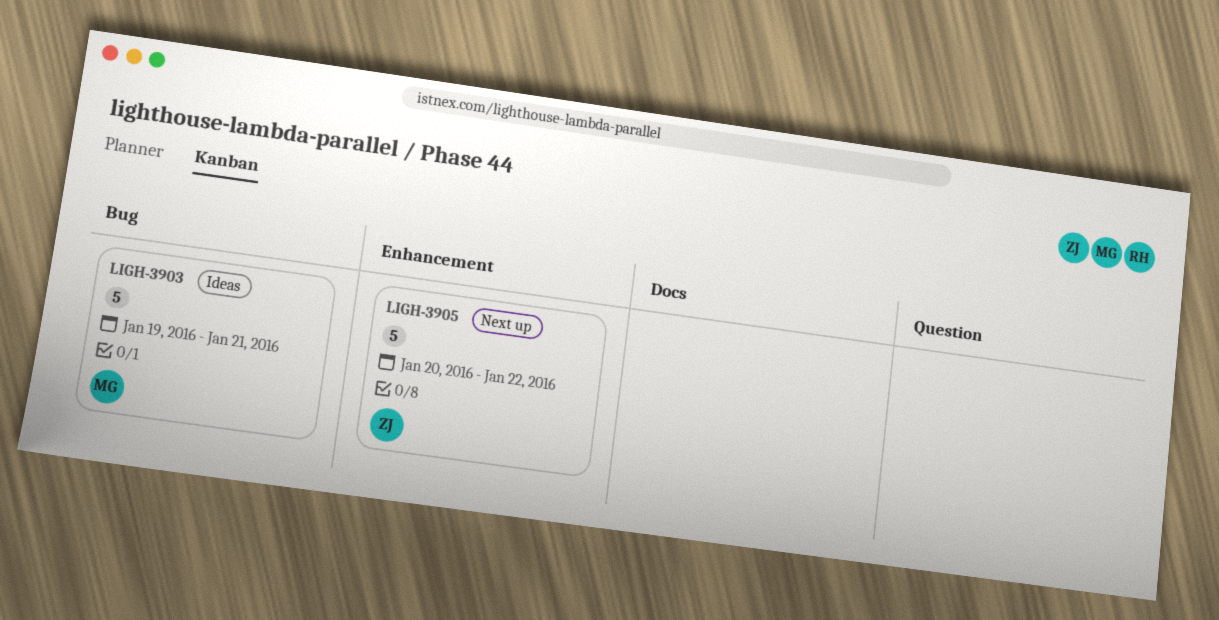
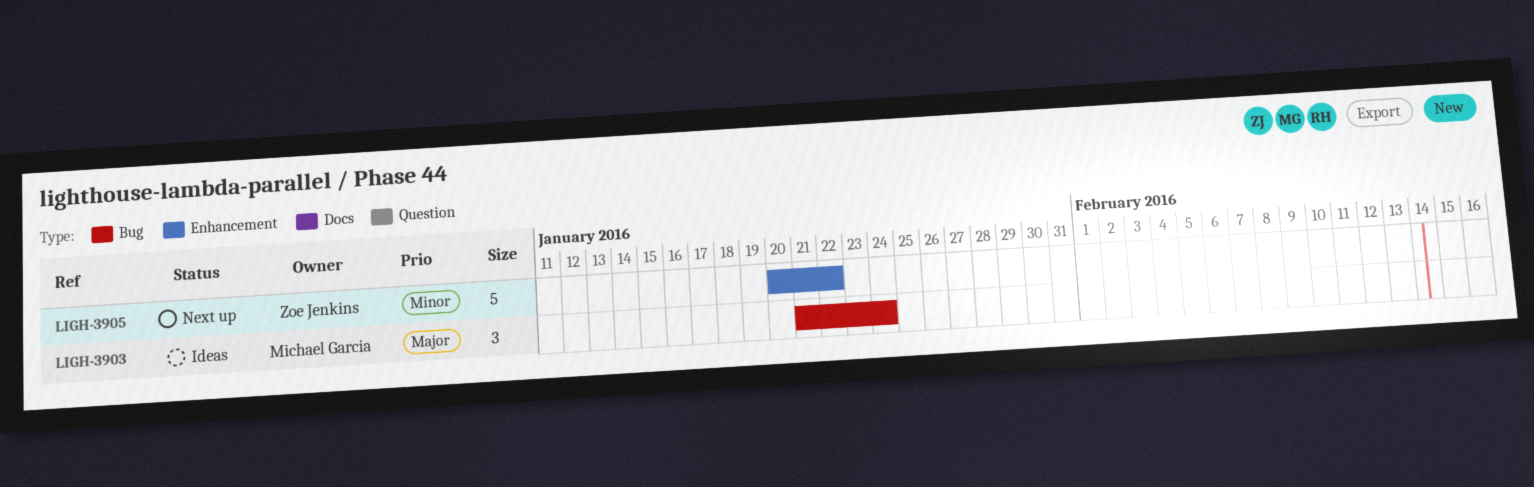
LIGH-3903, estimate: 5 -> 3
LIGH-3903, start: Jan 19 -> Jan 21
LIGH-3903, due: Jan 21 -> Jan 24

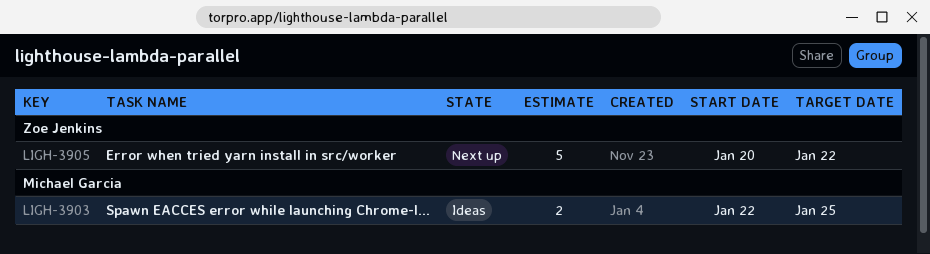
LIGH-3903, estimate: 3 -> 2
LIGH-3903, start: Jan 21 -> Jan 22
LIGH-3903, due: Jan 24 -> Jan 25

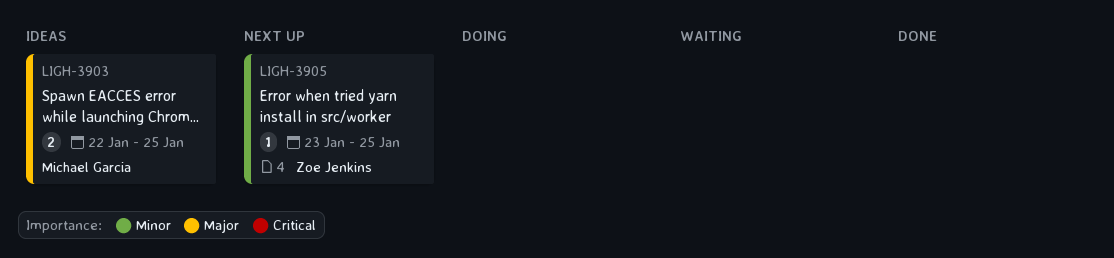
LIGH-3905, estimate: 5 -> 1
LIGH-3905, start: Jan 20 -> Jan 23
LIGH-3905, due: Jan 22 -> Jan 25

